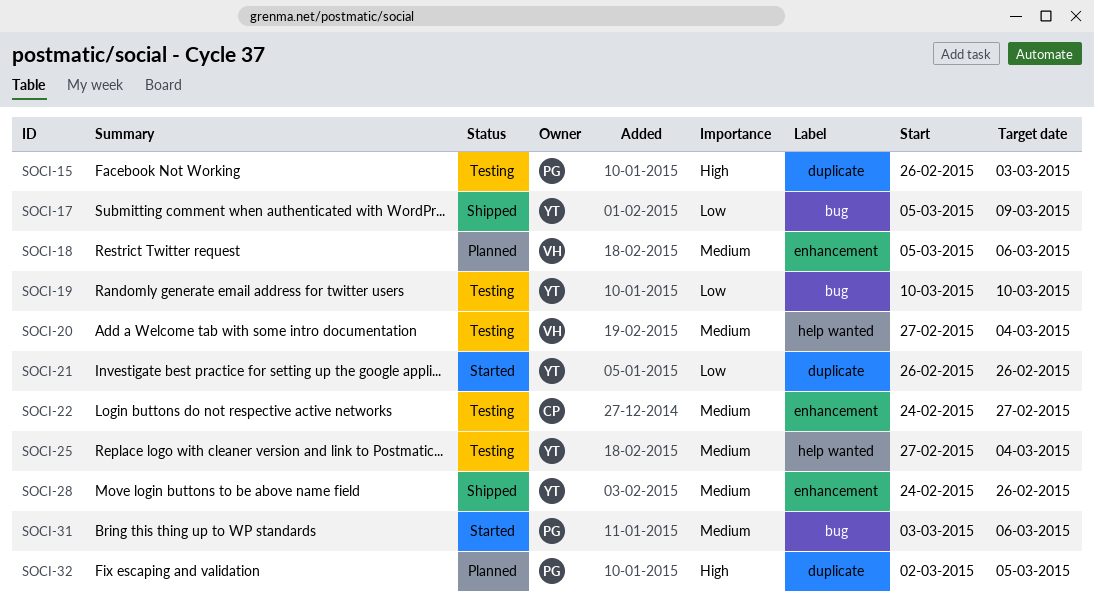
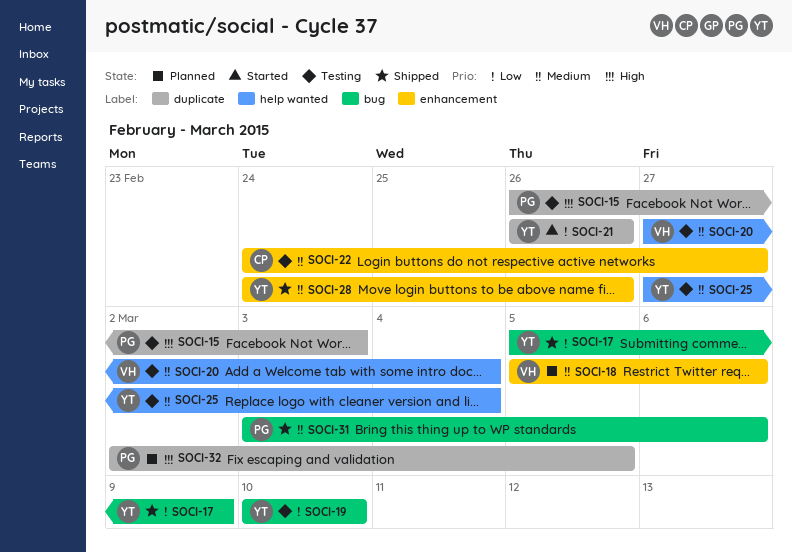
SOCI-31, status: Started -> Shipped

